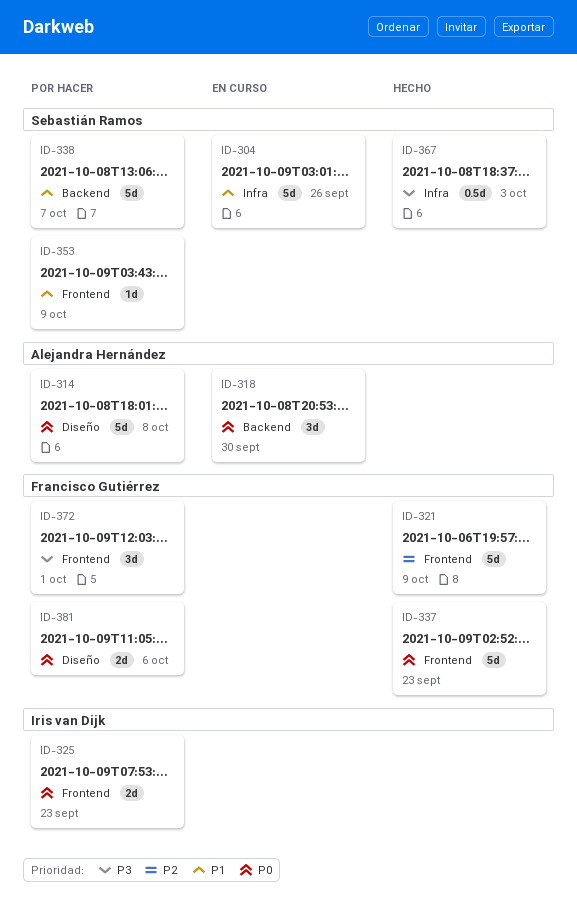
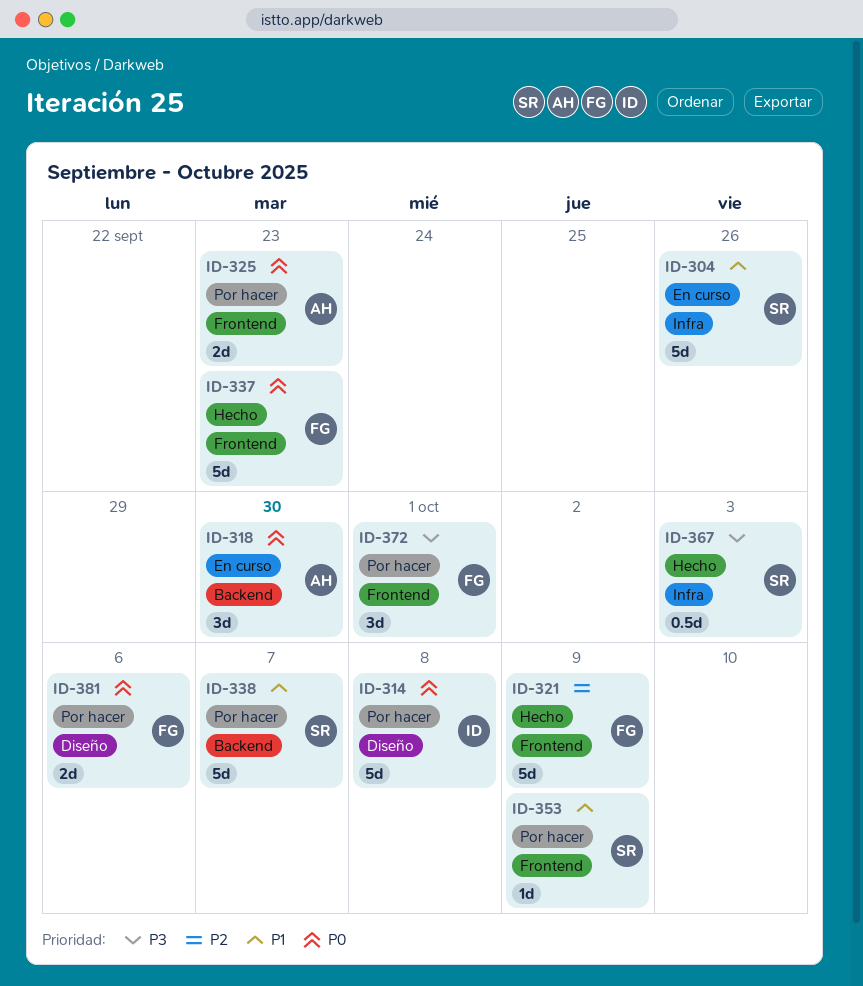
ID-314, owner: Alejandra Hernández -> Iris van Dijk
ID-325, owner: Iris van Dijk -> Alejandra Hernández

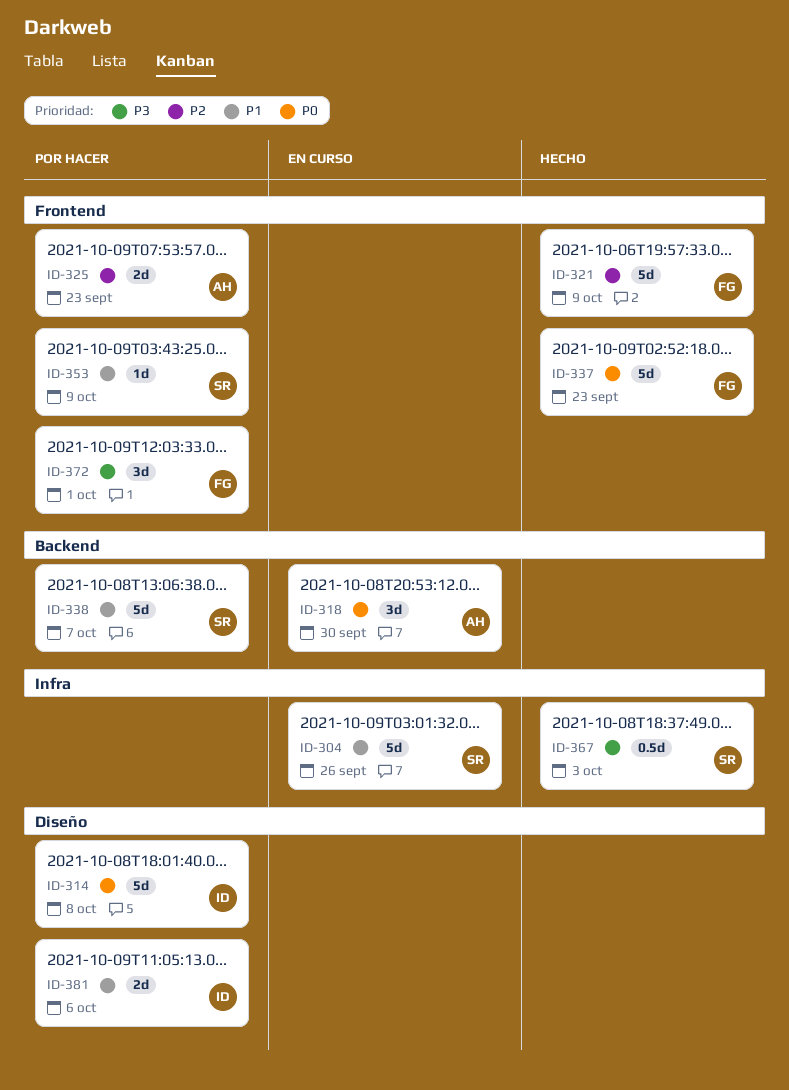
ID-325, priority: P0 -> P2
ID-381, owner: FG -> ID
ID-381, priority: P0 -> P1

